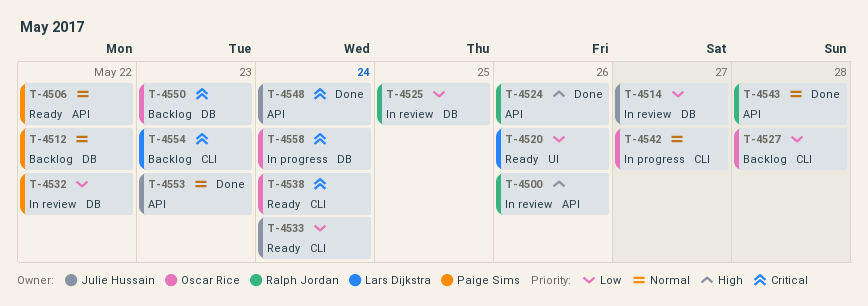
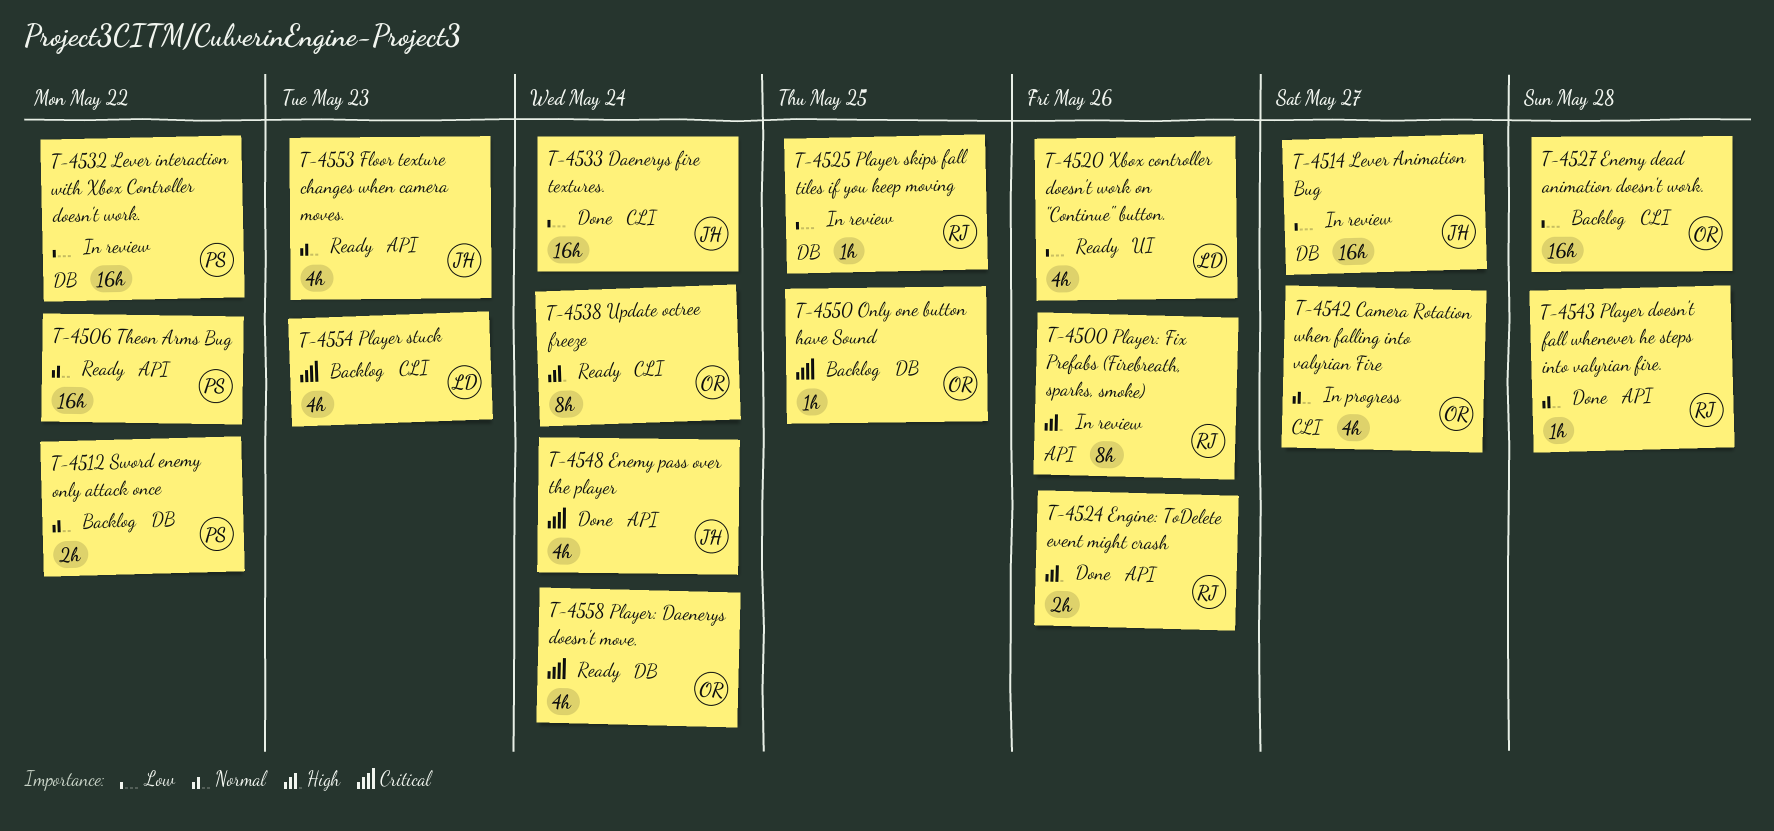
T-4533, status: Ready -> Done
T-4538, priority: Critical -> High
T-4550, due: May 23 -> May 25
T-4553, status: Done -> Ready
T-4558, status: In progress -> Ready

